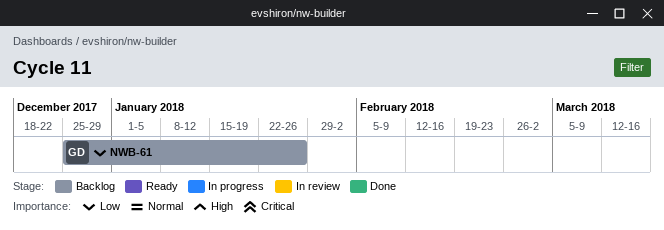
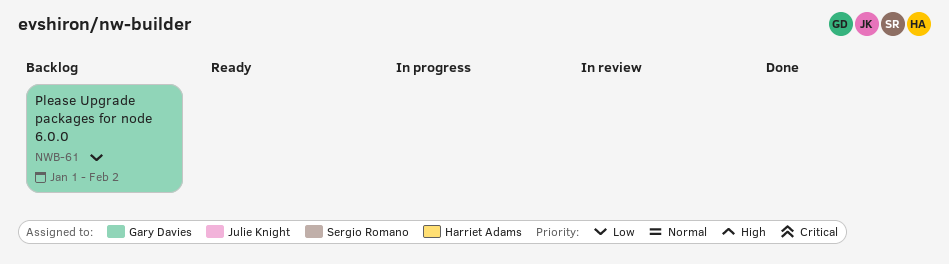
NWB-61, start: Dec 25 -> Jan 1
NWB-61, due: Jan 26 -> Feb 2

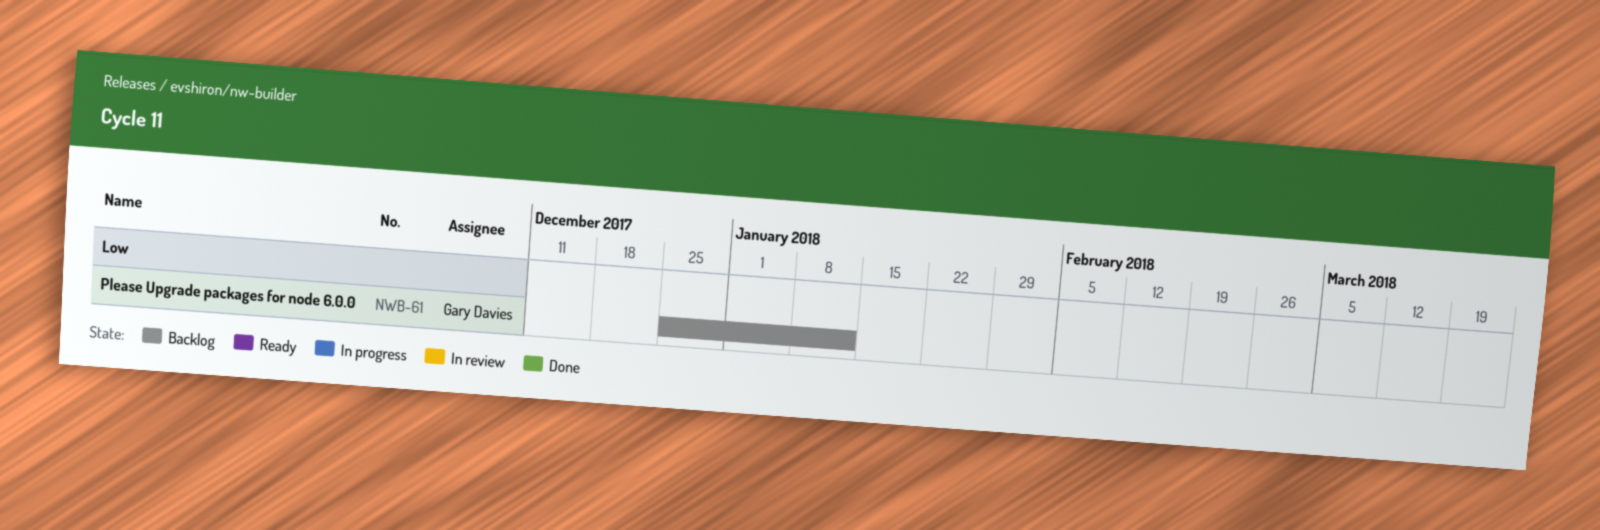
NWB-61, start: Jan 1 -> Dec 25
NWB-61, due: Feb 2 -> Jan 12

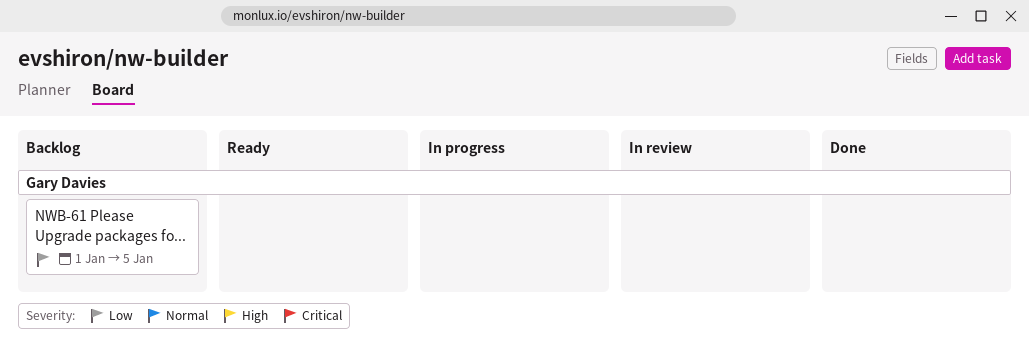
NWB-61, start: Dec 25 -> Jan 1
NWB-61, due: Jan 12 -> Jan 5

